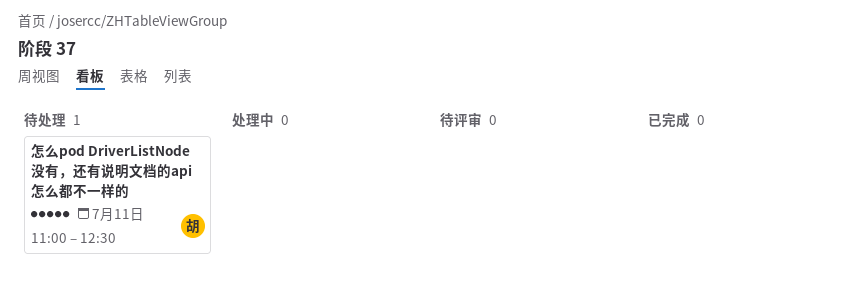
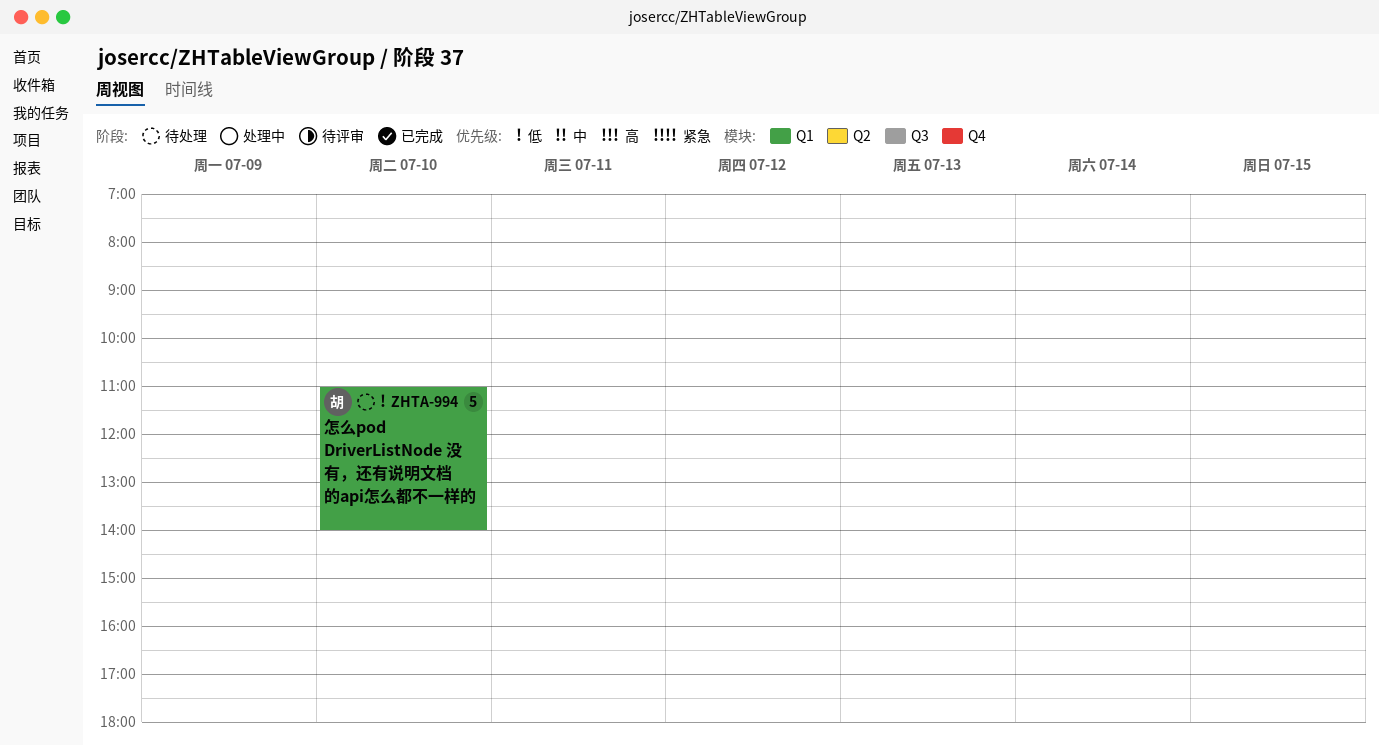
怎么pod DriverListNode 没有，还有说明文档的api怎么都不一样的, day: Jul 11 -> Jul 10
怎么pod DriverListNode 没有，还有说明文档的api怎么都不一样的, ends: 12:30 -> 14:00

